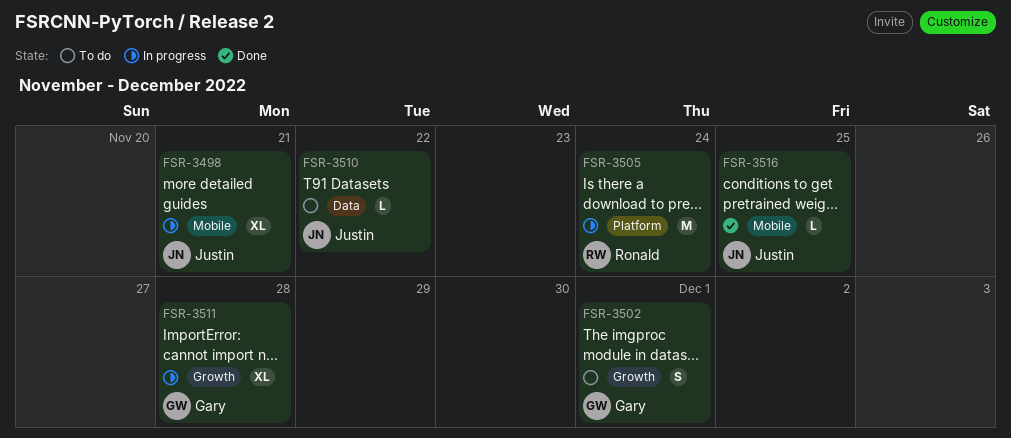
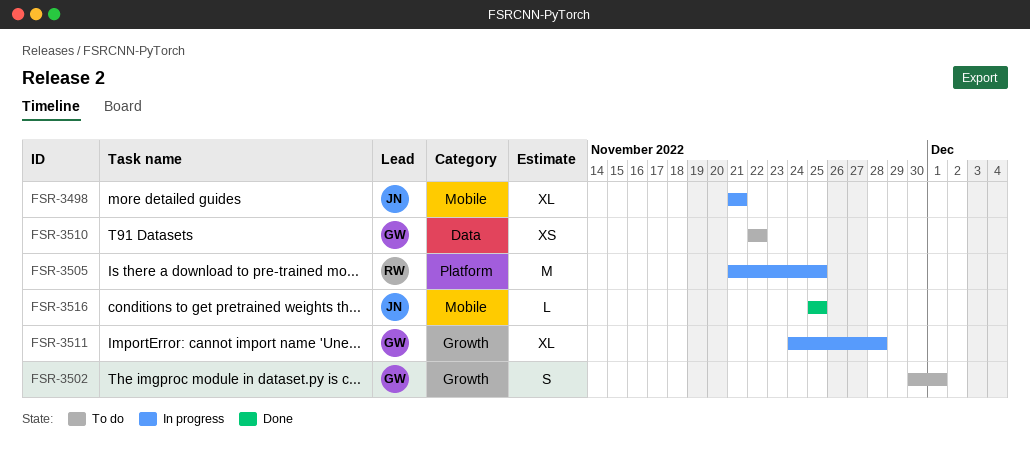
FSR-3505, due: Nov 24 -> Nov 25
FSR-3510, owner: Justin -> Gary
FSR-3510, estimate: L -> XS

